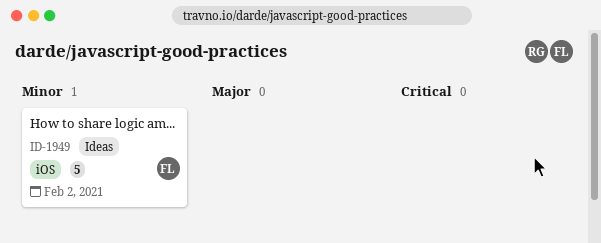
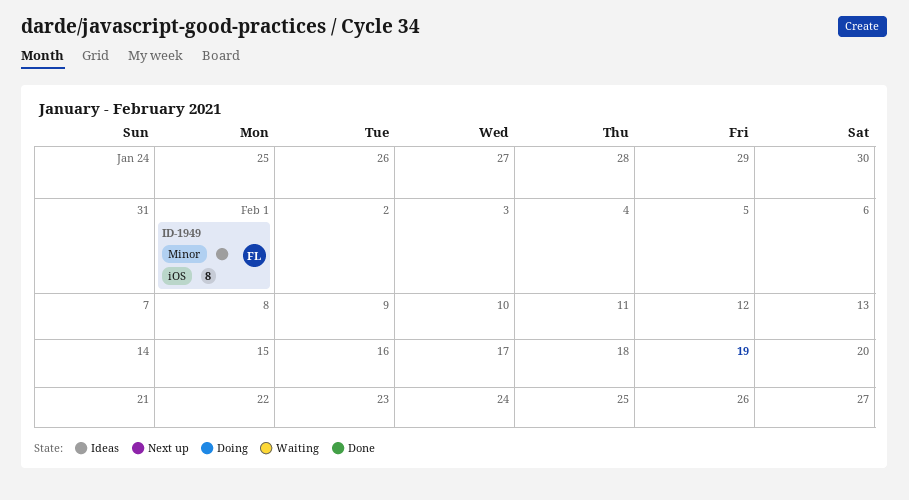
ID-1949, estimate: 5 -> 8
ID-1949, due: Feb 2 -> Feb 1

